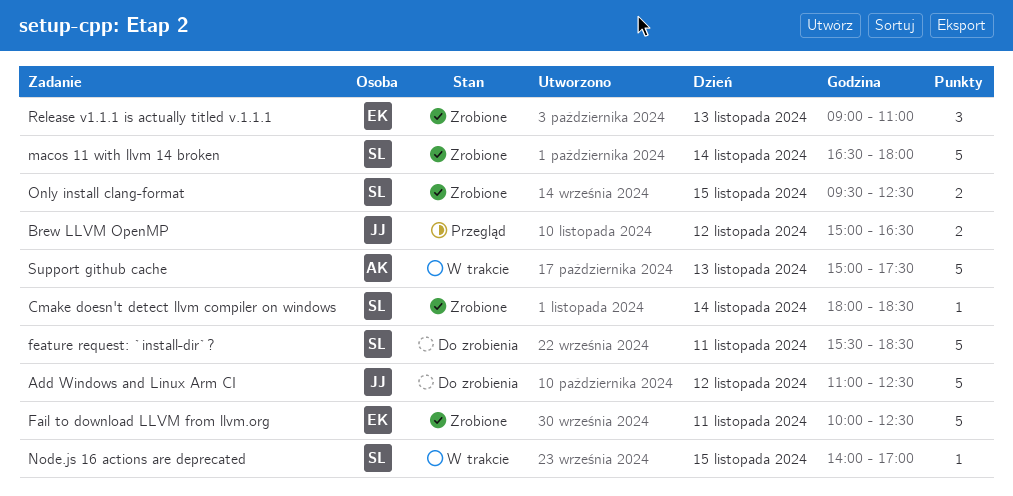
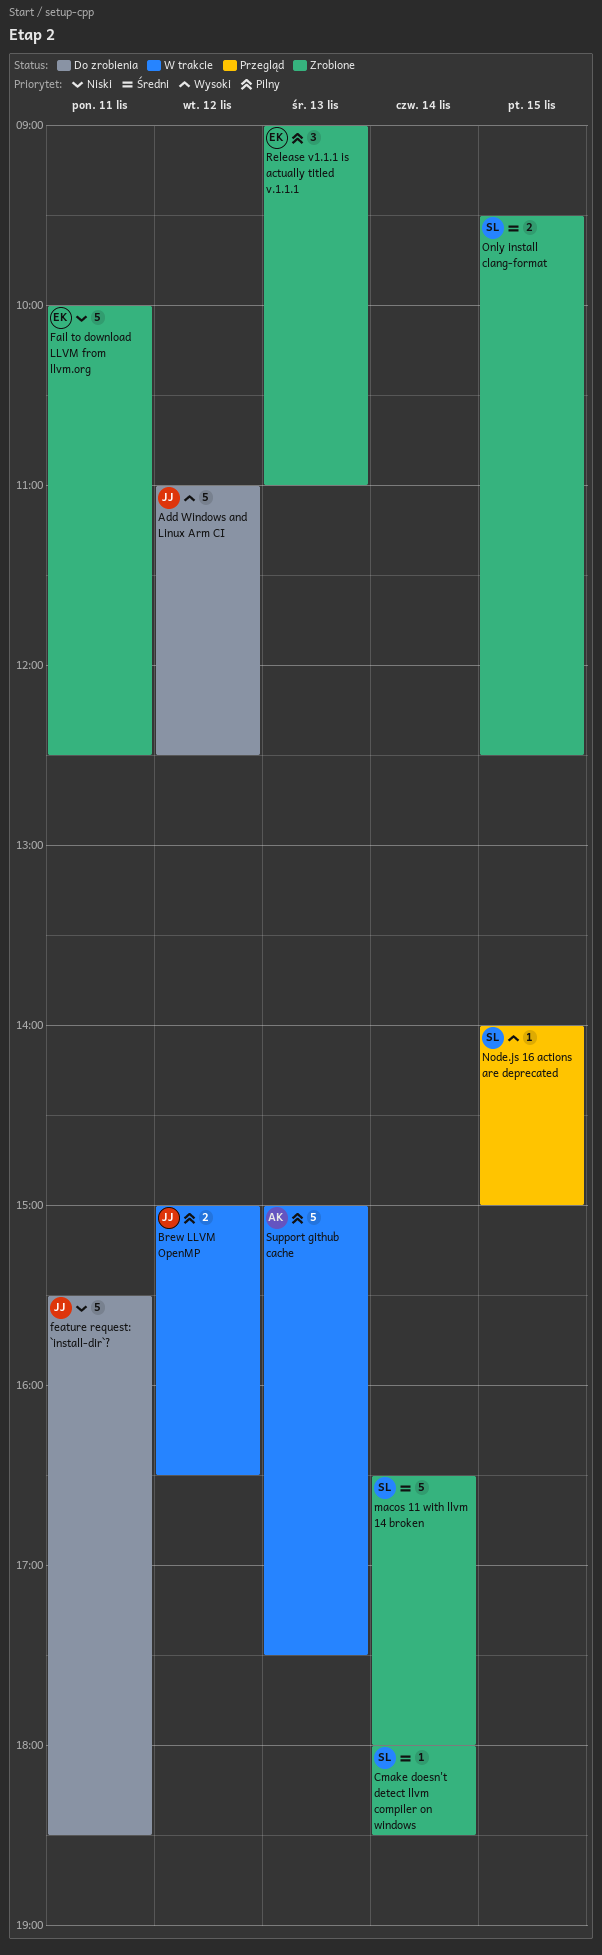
Brew LLVM OpenMP, status: Przegląd -> W trakcie
feature request: `install-dir`?, owner: SL -> JJ
Node.js 16 actions are deprecated, status: W trakcie -> Przegląd
Node.js 16 actions are deprecated, ends: 17:00 -> 15:00

